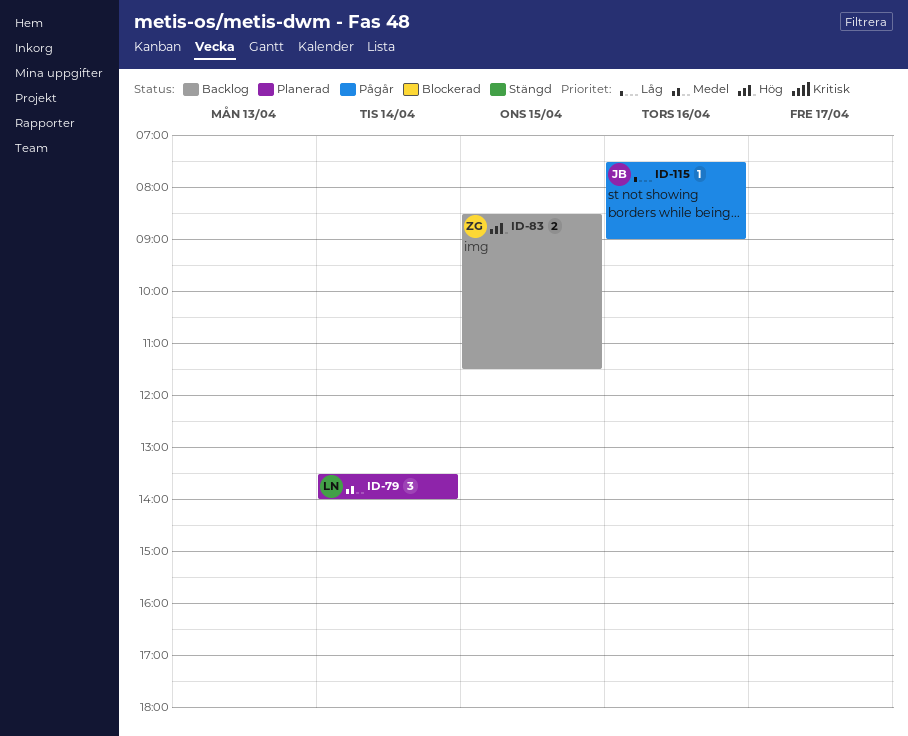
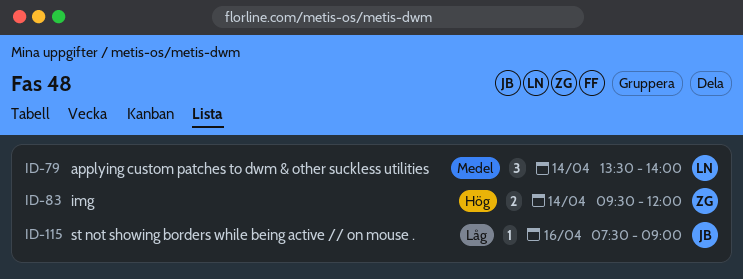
ID-83, day: Apr 15 -> Apr 14
ID-83, begins: 08:30 -> 09:30
ID-83, ends: 11:30 -> 12:00

